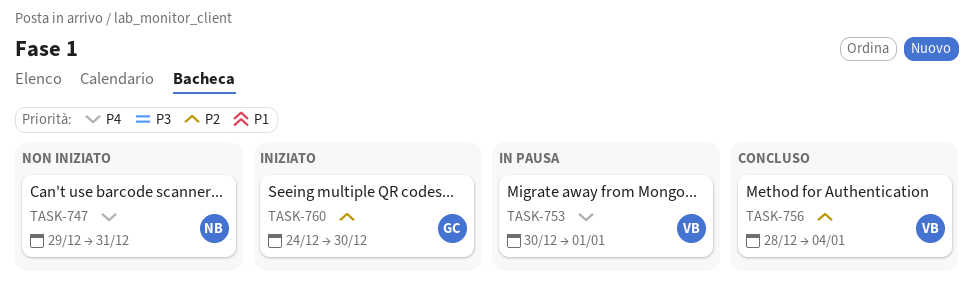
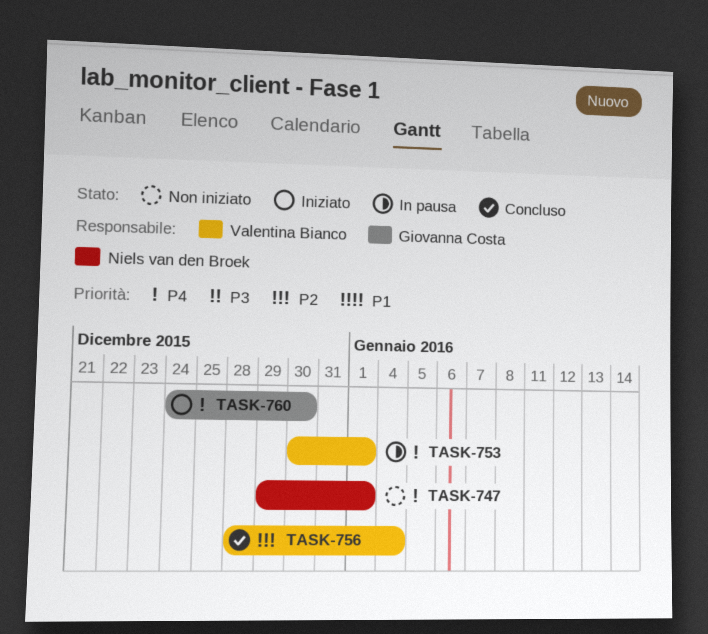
TASK-747, due: Dec 31 -> Jan 1
TASK-760, priority: P2 -> P4

